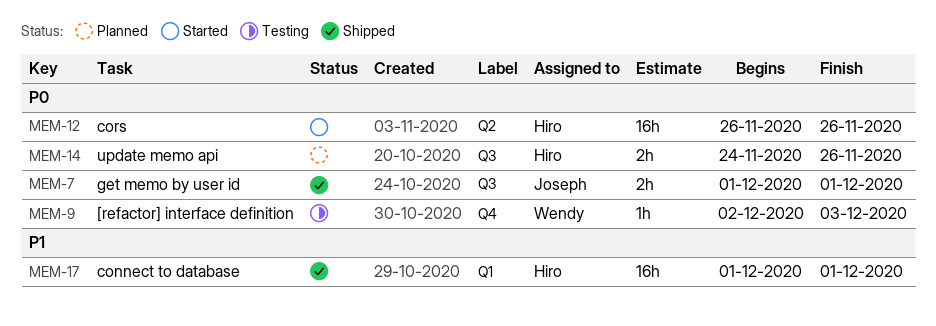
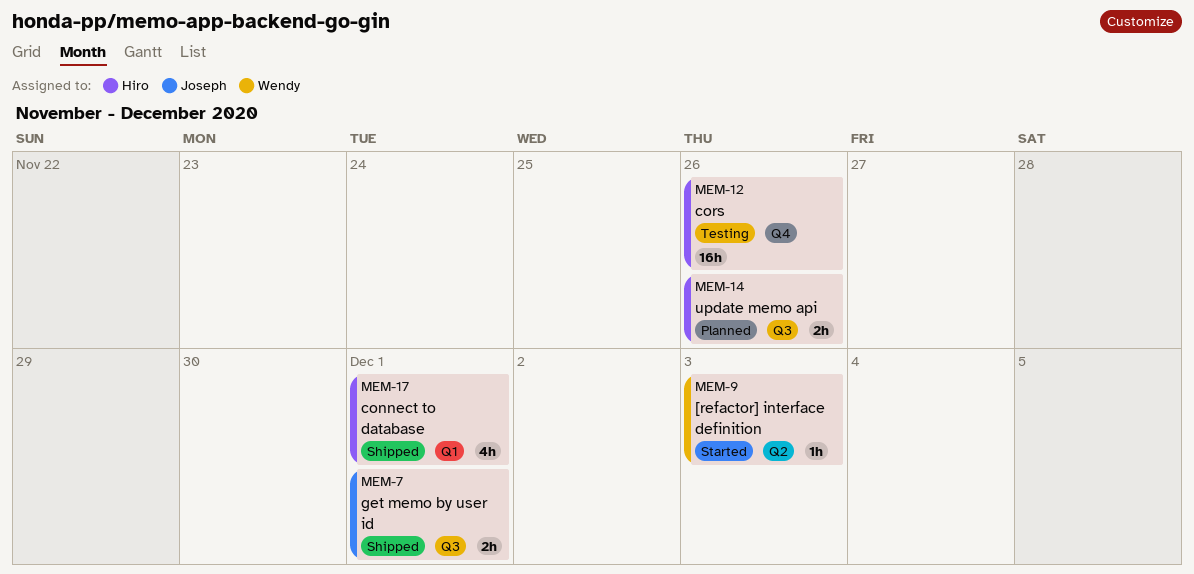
MEM-9, status: Testing -> Started
MEM-9, label: Q4 -> Q2
MEM-12, status: Started -> Testing
MEM-12, label: Q2 -> Q4
MEM-17, estimate: 16h -> 4h

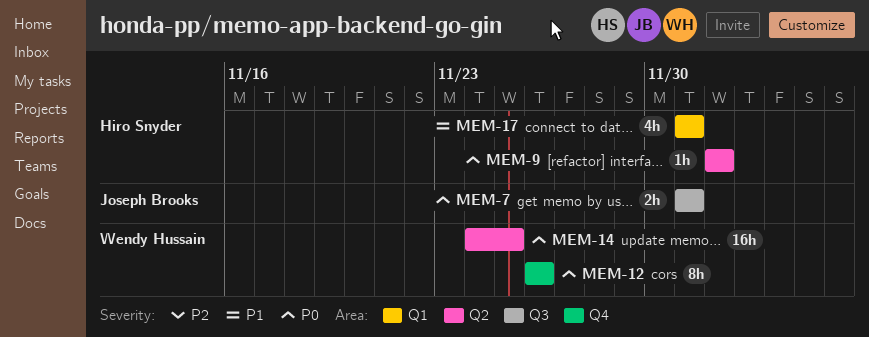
MEM-9, owner: Wendy Hussain -> Hiro Snyder
MEM-9, due: Dec 3 -> Dec 2
MEM-12, owner: Hiro Snyder -> Wendy Hussain
MEM-12, estimate: 16h -> 8h
MEM-14, owner: Hiro Snyder -> Wendy Hussain
MEM-14, label: Q3 -> Q2
MEM-14, estimate: 2h -> 16h
MEM-14, due: Nov 26 -> Nov 25

